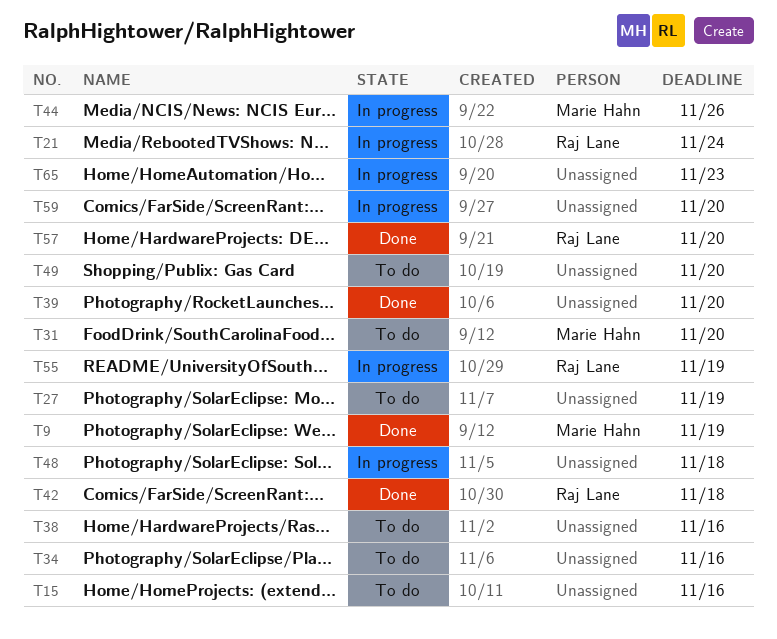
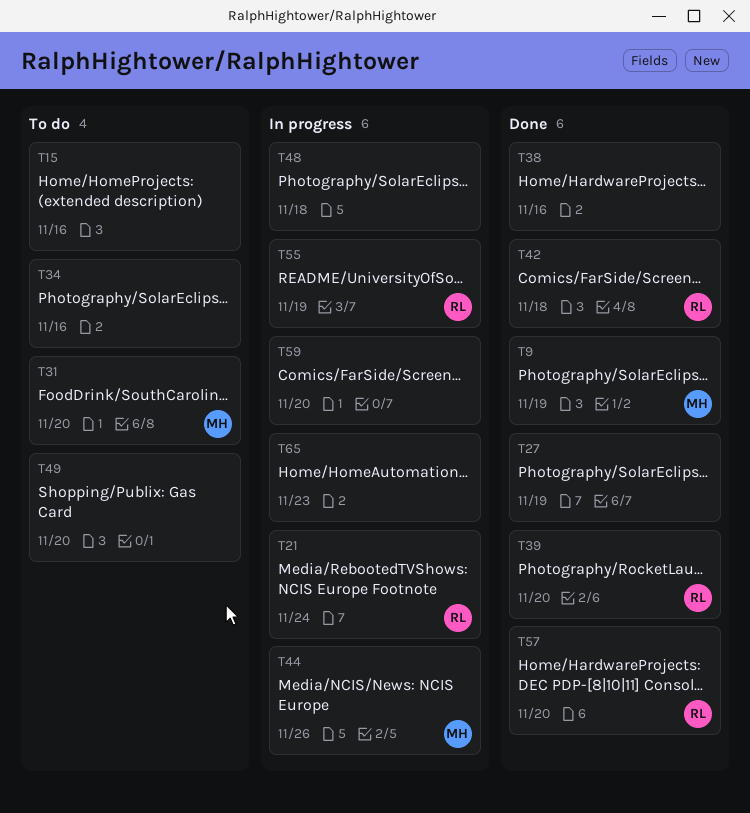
T27, status: To do -> Done
T38, status: To do -> Done
T39, owner: none -> Raj Lane

